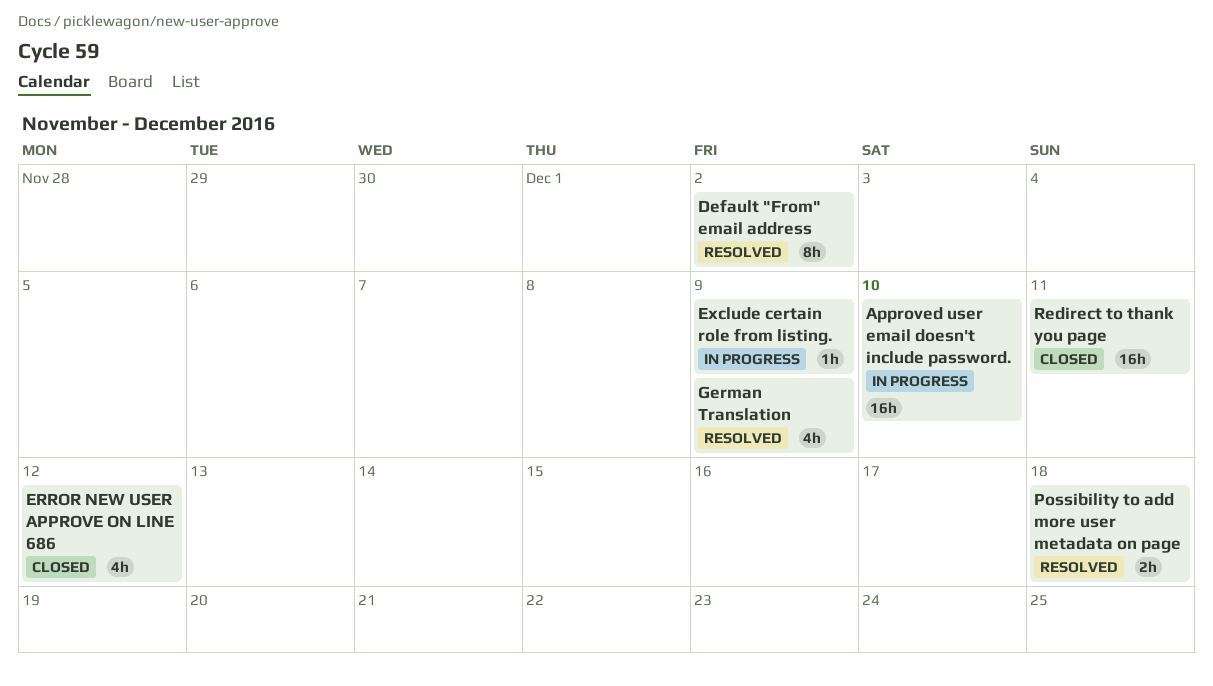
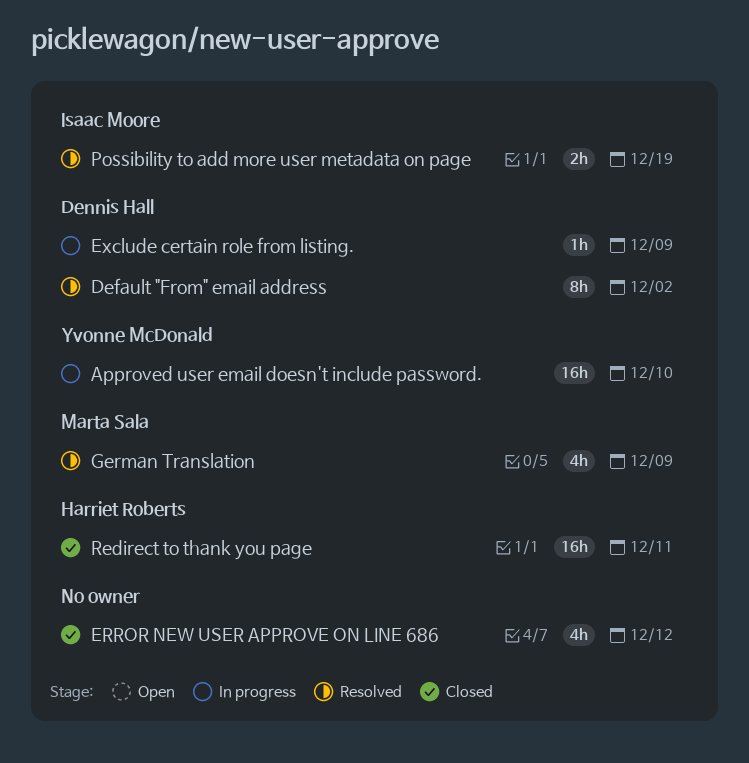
Possibility to add more user metadata on page, due: Dec 18 -> Dec 19

